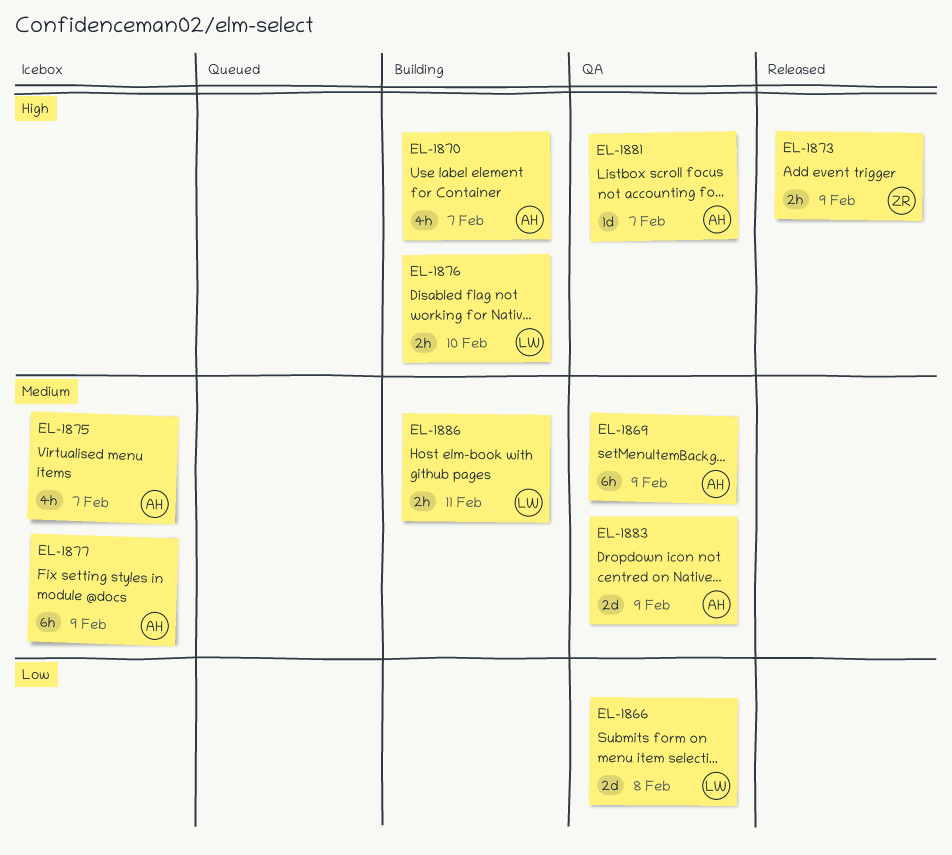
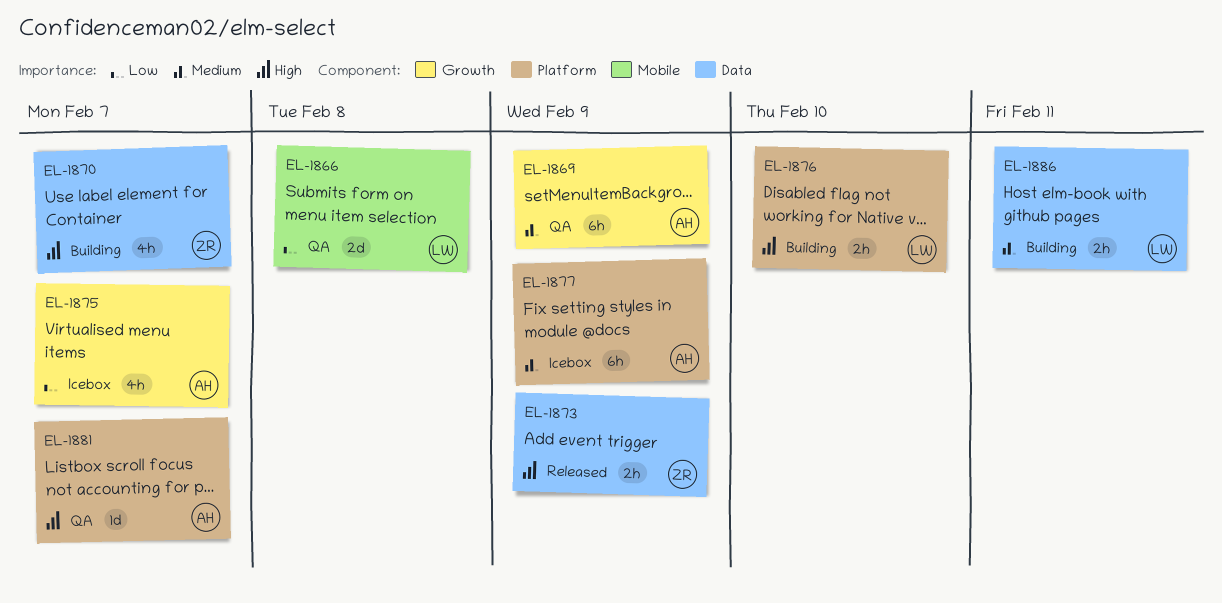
EL-1870, owner: AH -> ZR
EL-1875, priority: Medium -> Low
EL-1883: present -> none

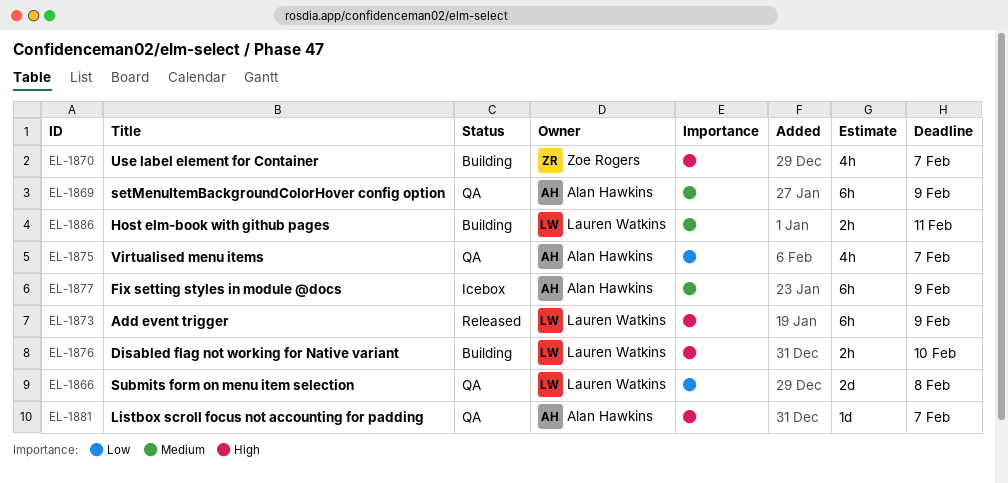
EL-1873, owner: Zoe Rogers -> Lauren Watkins
EL-1873, estimate: 2h -> 6h
EL-1875, status: Icebox -> QA

